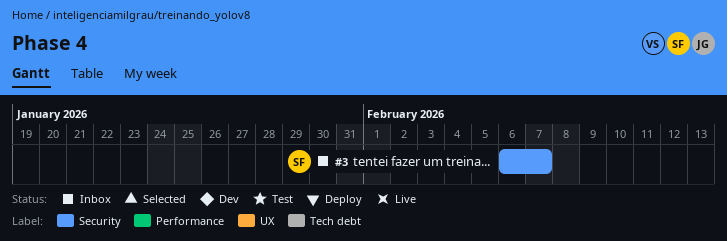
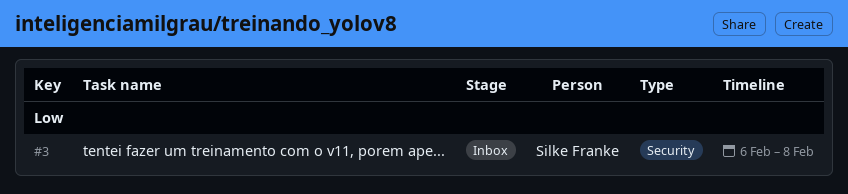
#3, due: Feb 7 -> Feb 8

